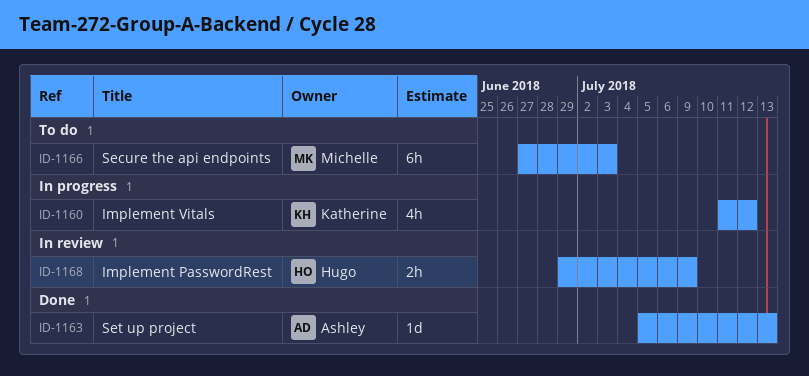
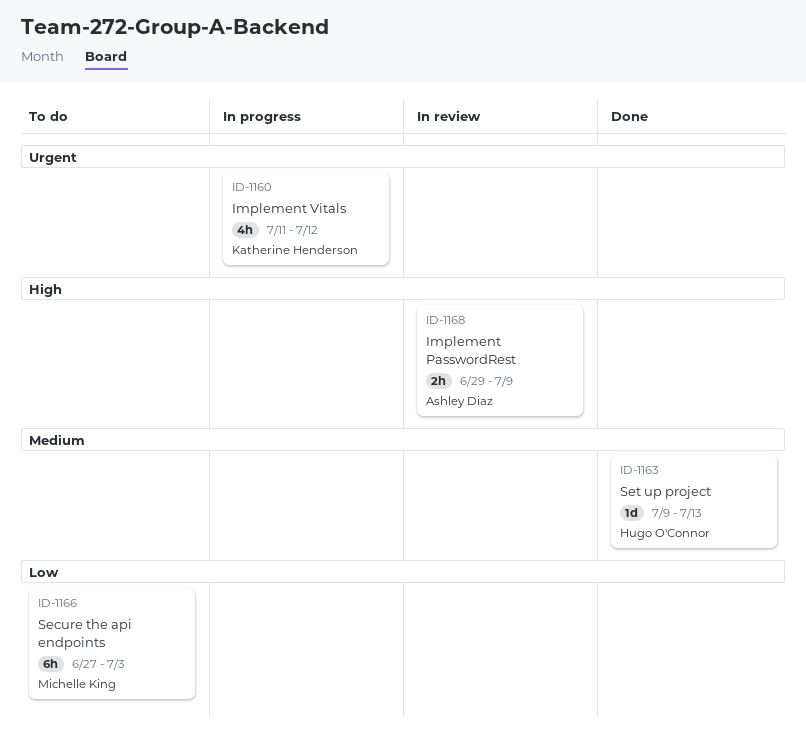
ID-1163, owner: Ashley Diaz -> Hugo O'Connor
ID-1163, start: Jul 5 -> Jul 9
ID-1168, owner: Hugo O'Connor -> Ashley Diaz

